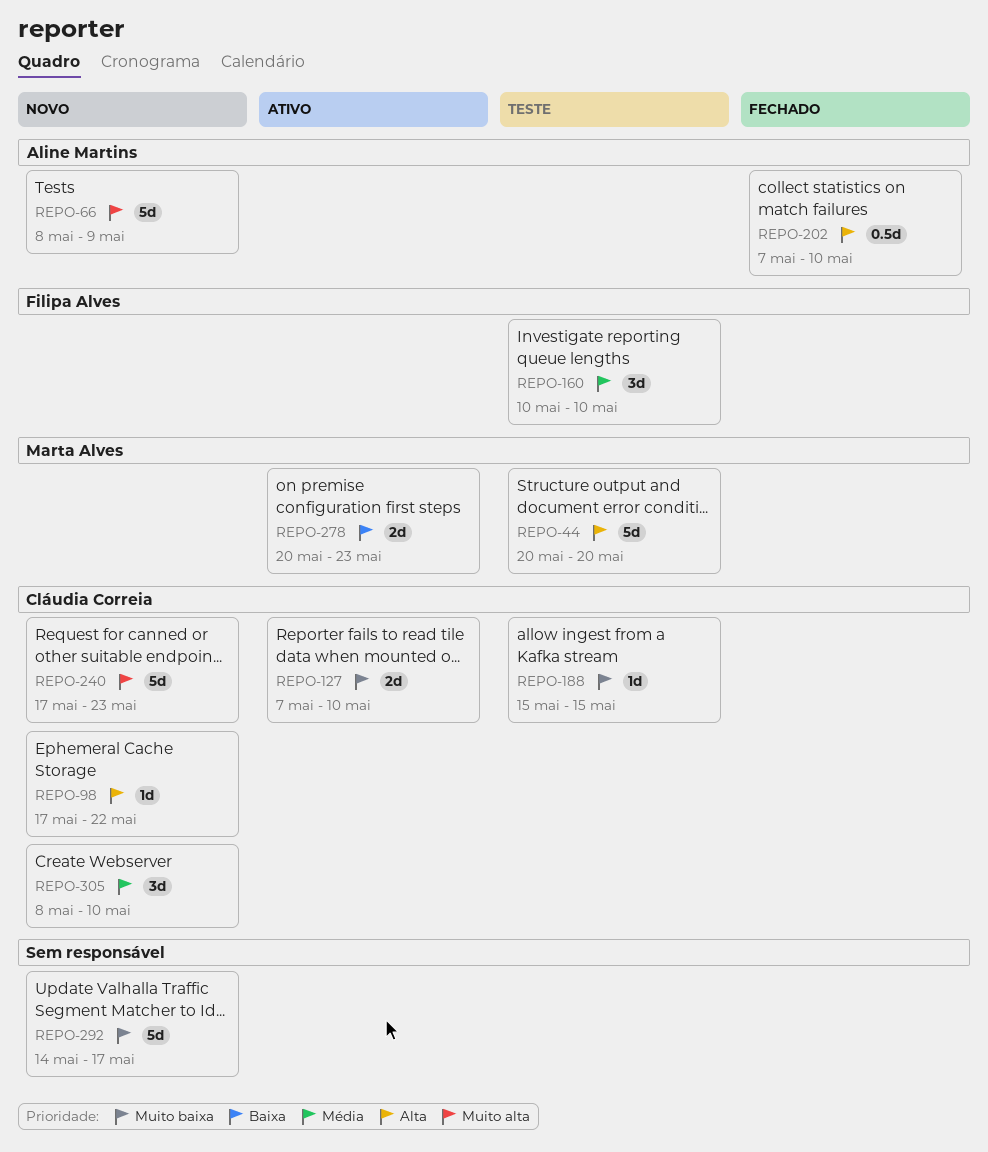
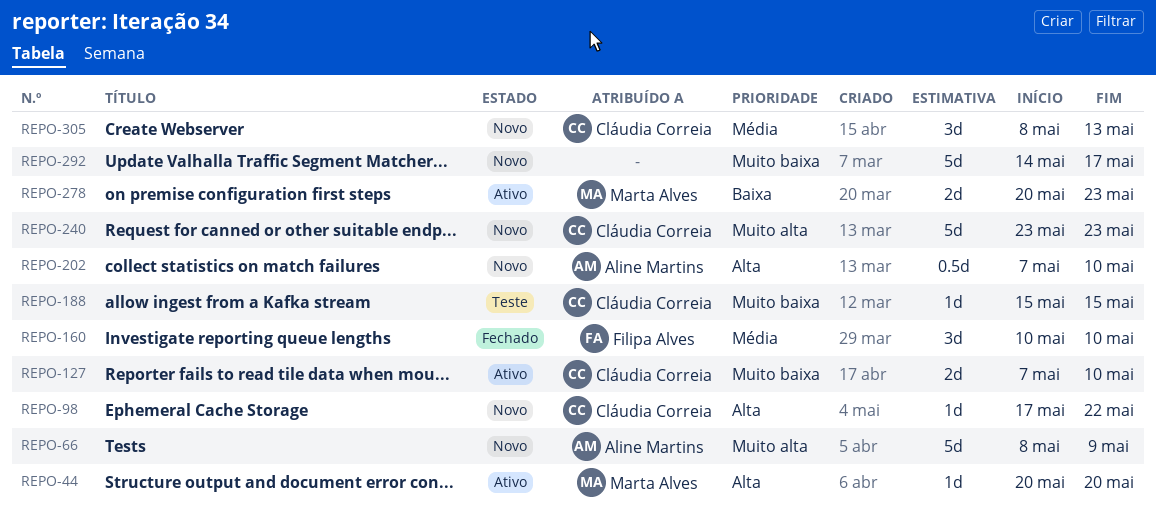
REPO-44, status: Teste -> Ativo
REPO-44, estimate: 5d -> 1d
REPO-160, status: Teste -> Fechado
REPO-202, status: Fechado -> Novo
REPO-240, start: May 17 -> May 23
REPO-305, due: May 10 -> May 13

